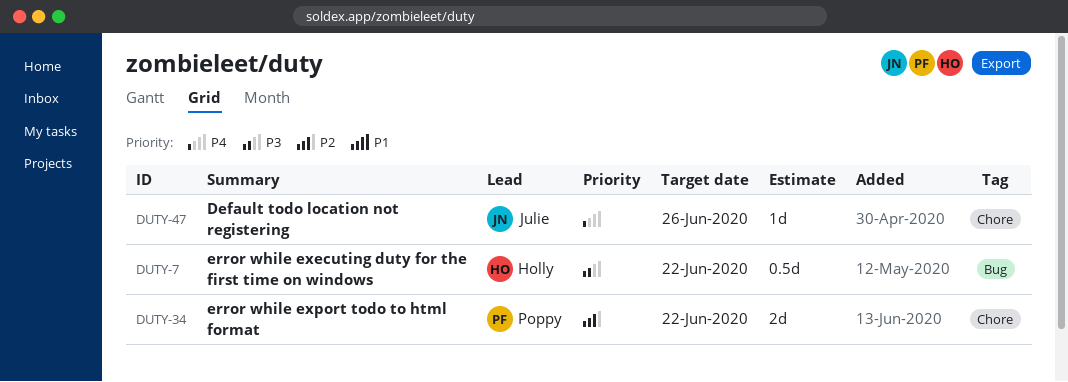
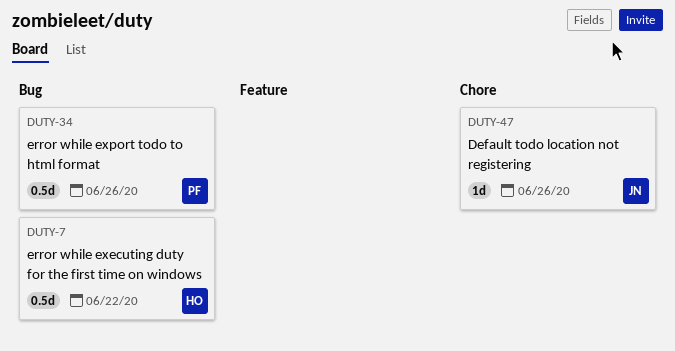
DUTY-34, label: Chore -> Bug
DUTY-34, estimate: 2d -> 0.5d
DUTY-34, due: Jun 22 -> Jun 26

